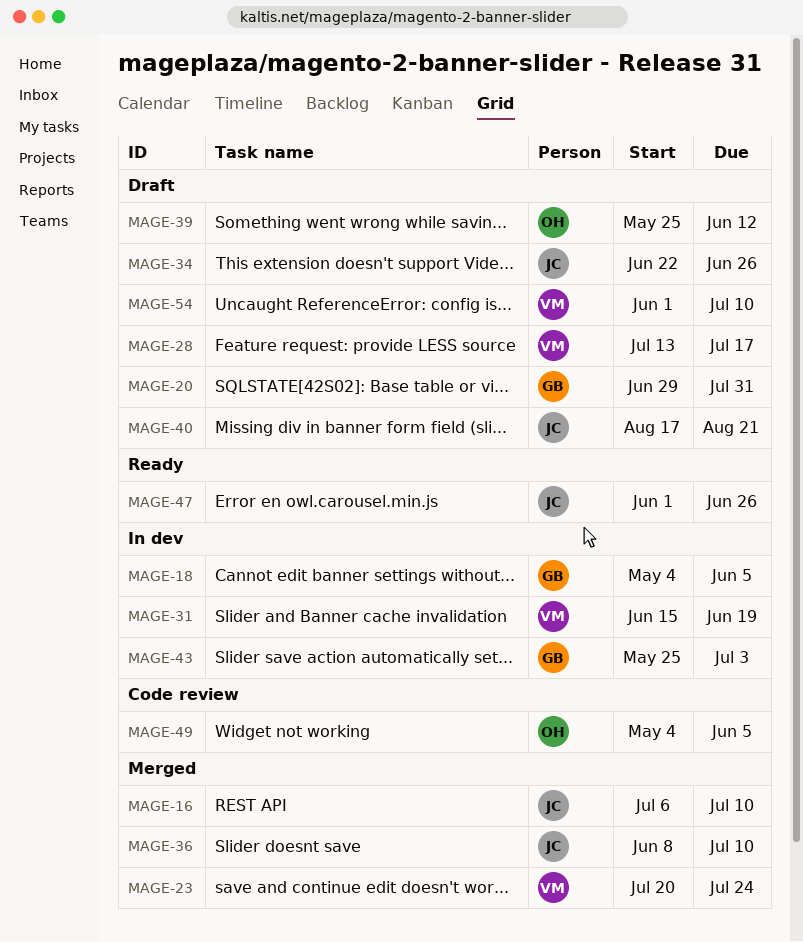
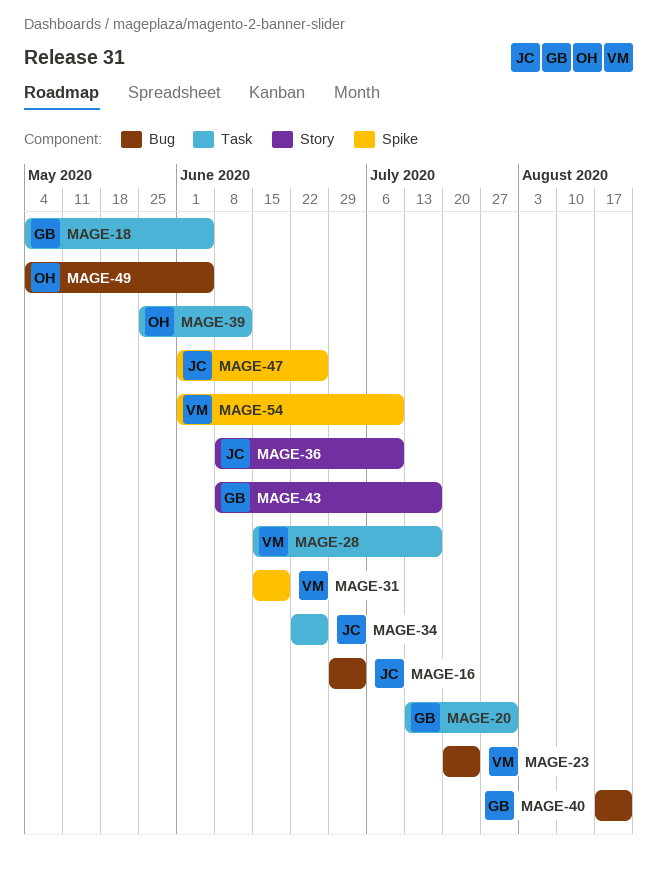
MAGE-16, start: Jul 6 -> Jun 29
MAGE-16, due: Jul 10 -> Jul 3
MAGE-20, start: Jun 29 -> Jul 13
MAGE-28, start: Jul 13 -> Jun 15
MAGE-40, owner: JC -> GB
MAGE-43, start: May 25 -> Jun 8
MAGE-43, due: Jul 3 -> Jul 17

